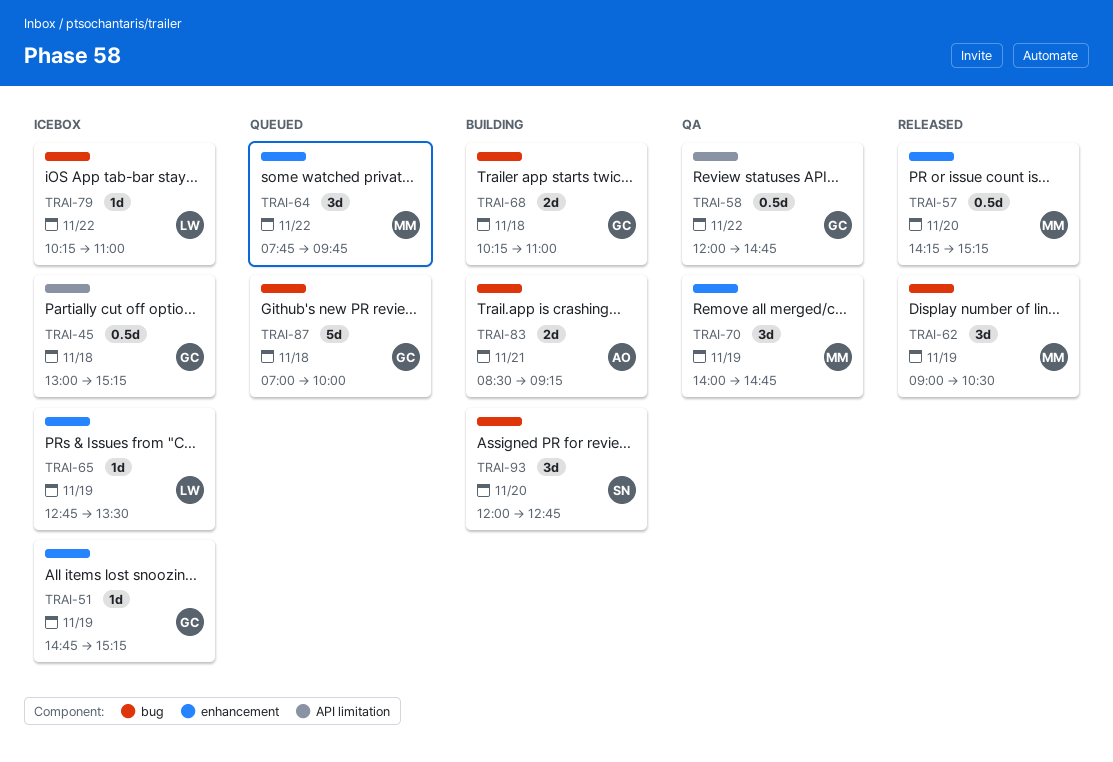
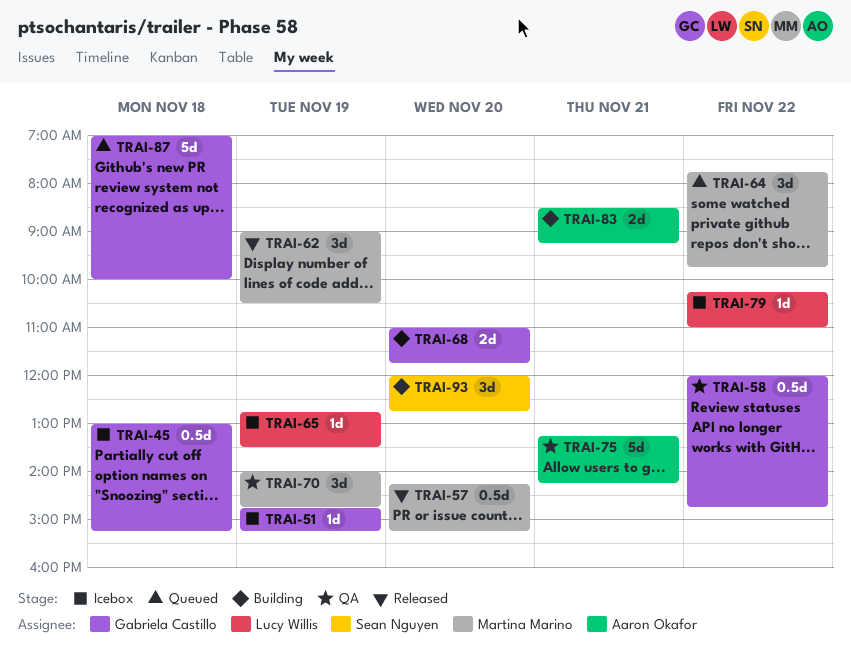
TRAI-68, day: Nov 18 -> Nov 20
TRAI-68, begins: 10:15 -> 11:00
TRAI-68, ends: 11:00 -> 11:45
TRAI-75: none -> present

